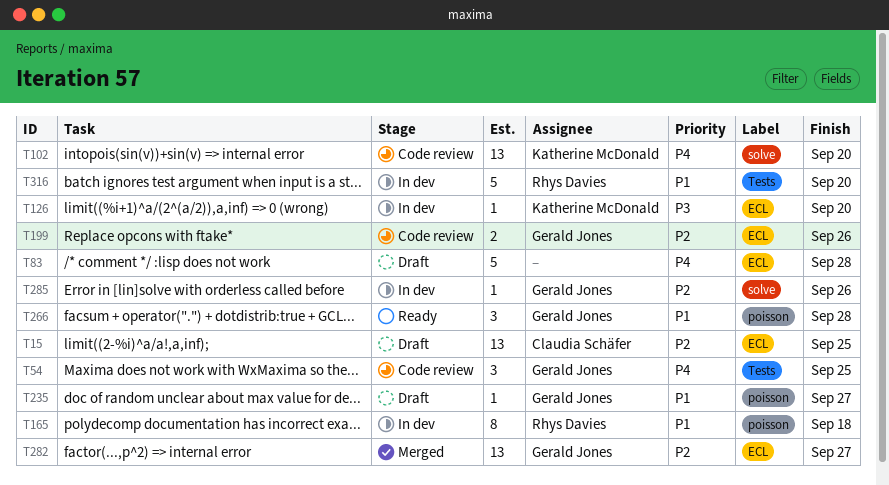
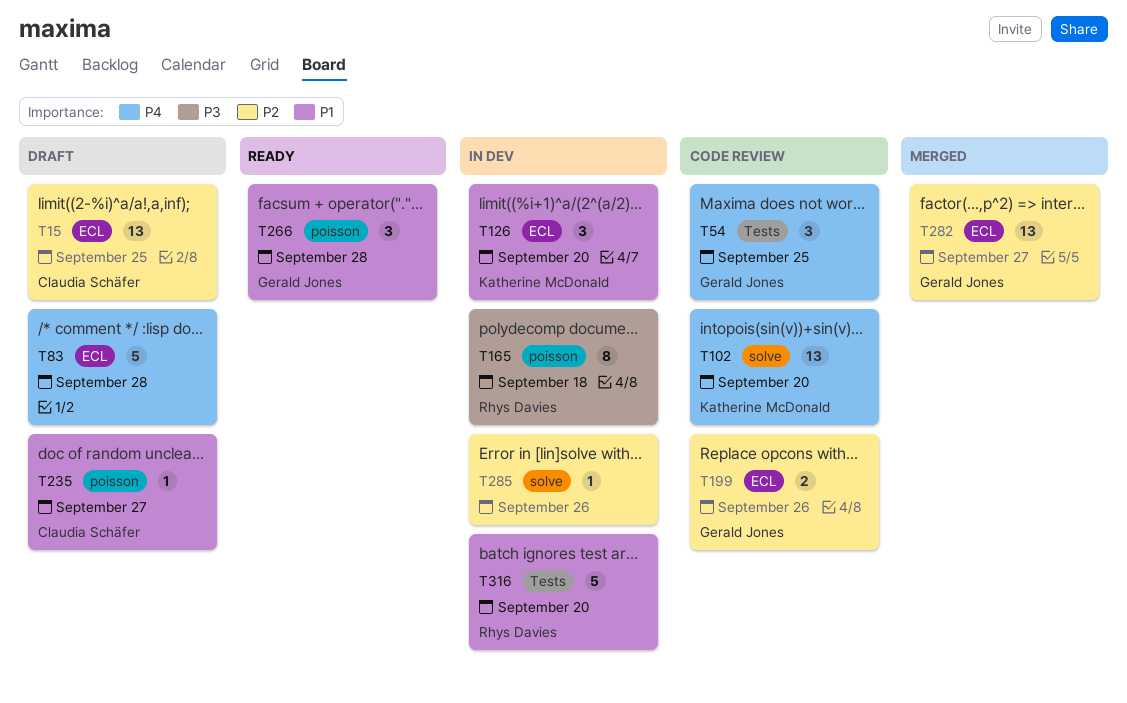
T126, priority: P3 -> P1
T126, estimate: 1 -> 3
T165, priority: P1 -> P3
T235, owner: Gerald Jones -> Claudia Schäfer
T285, owner: Gerald Jones -> none

